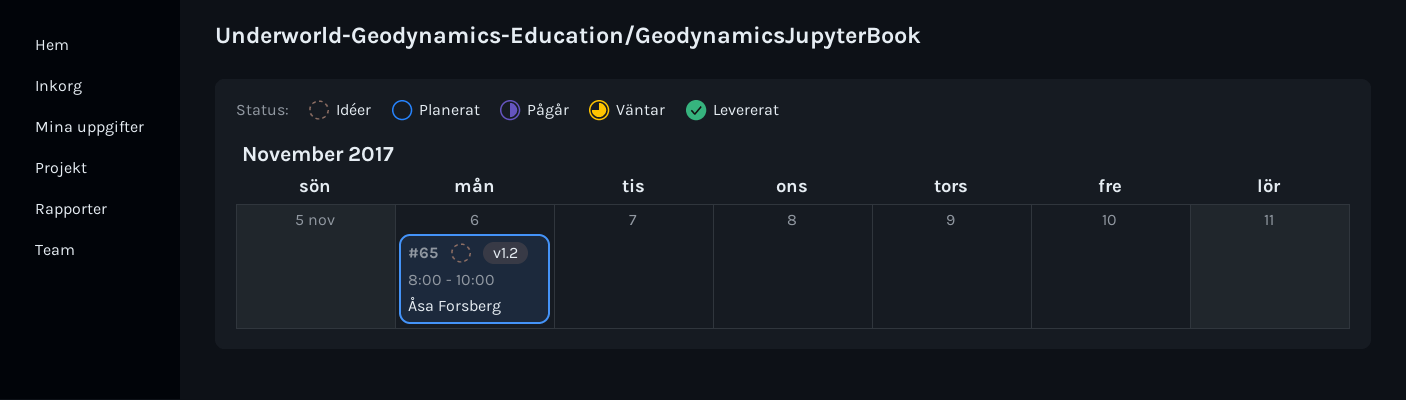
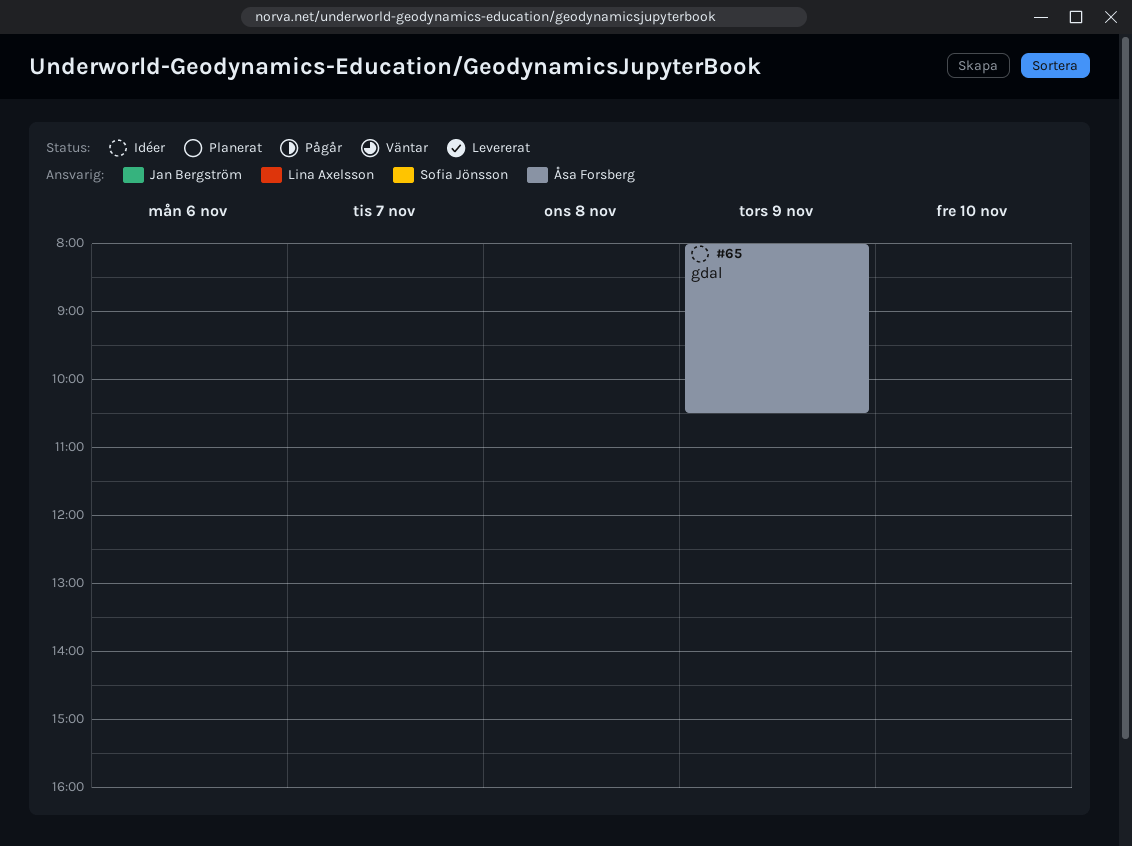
#65, day: Nov 6 -> Nov 9
#65, ends: 10:00 -> 10:30

